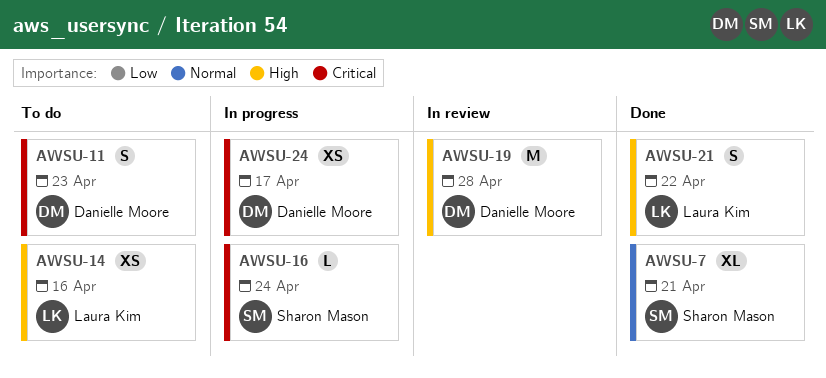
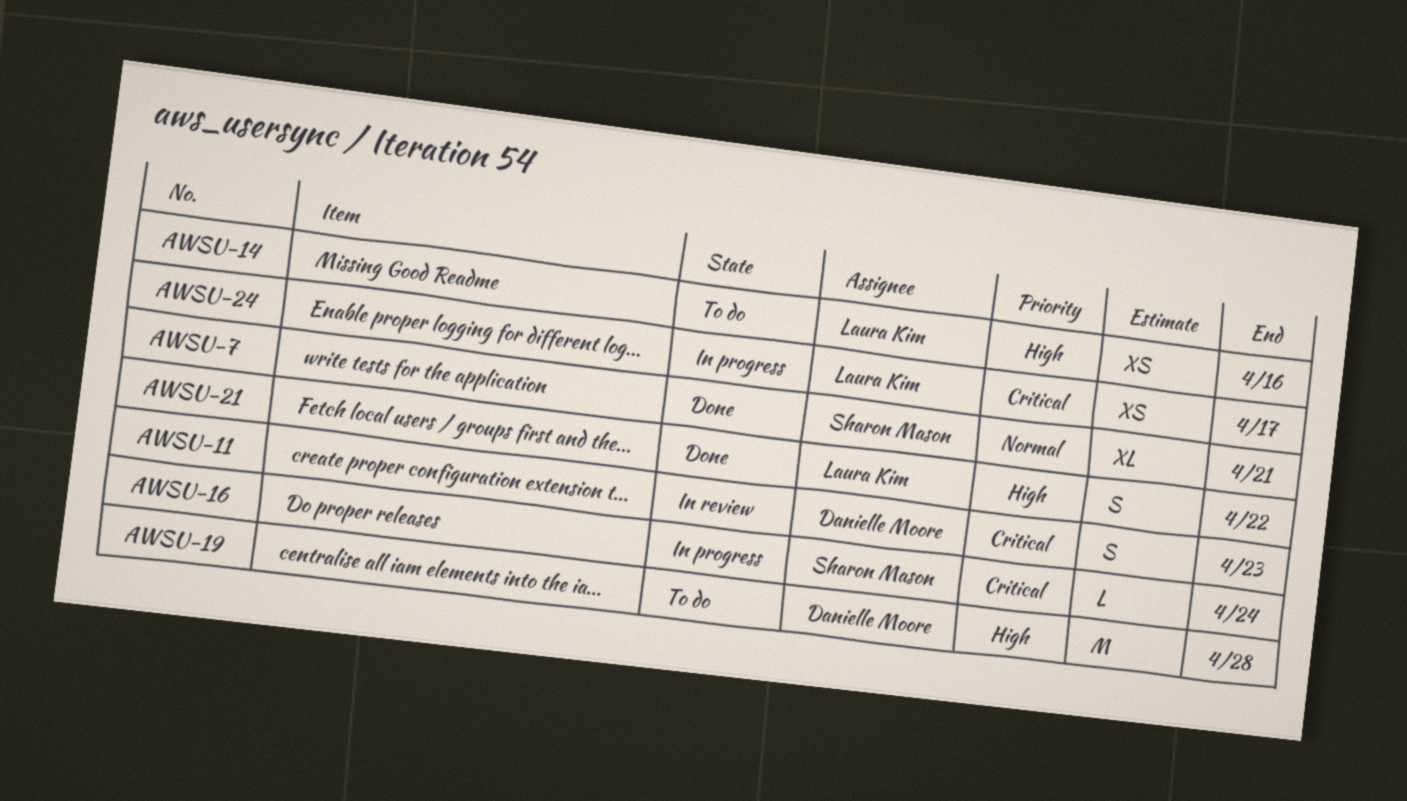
AWSU-11, status: To do -> In review
AWSU-19, status: In review -> To do
AWSU-24, owner: Danielle Moore -> Laura Kim

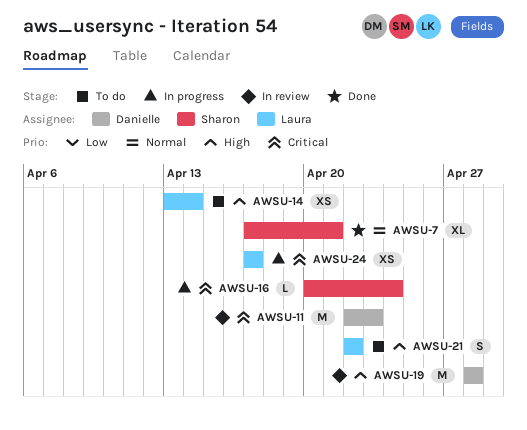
AWSU-11, estimate: S -> M
AWSU-14, due: Apr 16 -> Apr 14
AWSU-19, status: To do -> In review
AWSU-21, status: Done -> To do

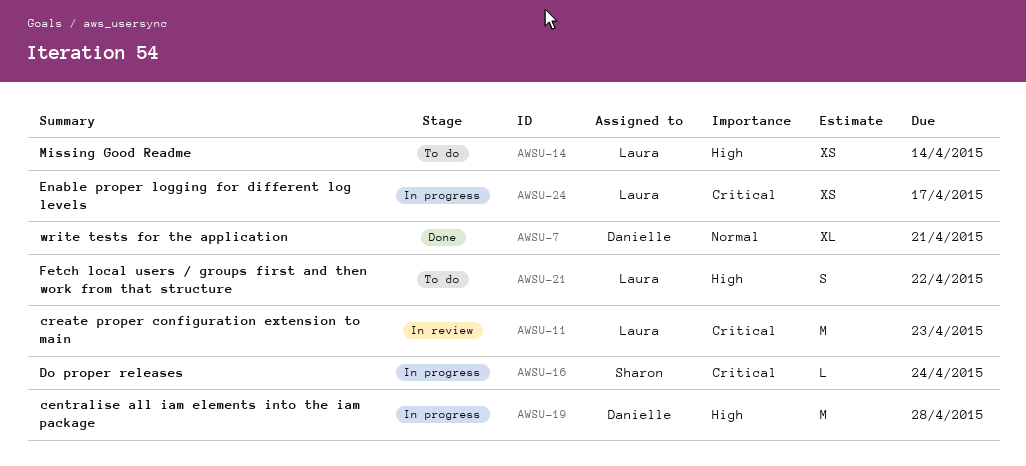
AWSU-7, owner: Sharon -> Danielle
AWSU-11, owner: Danielle -> Laura
AWSU-19, status: In review -> In progress

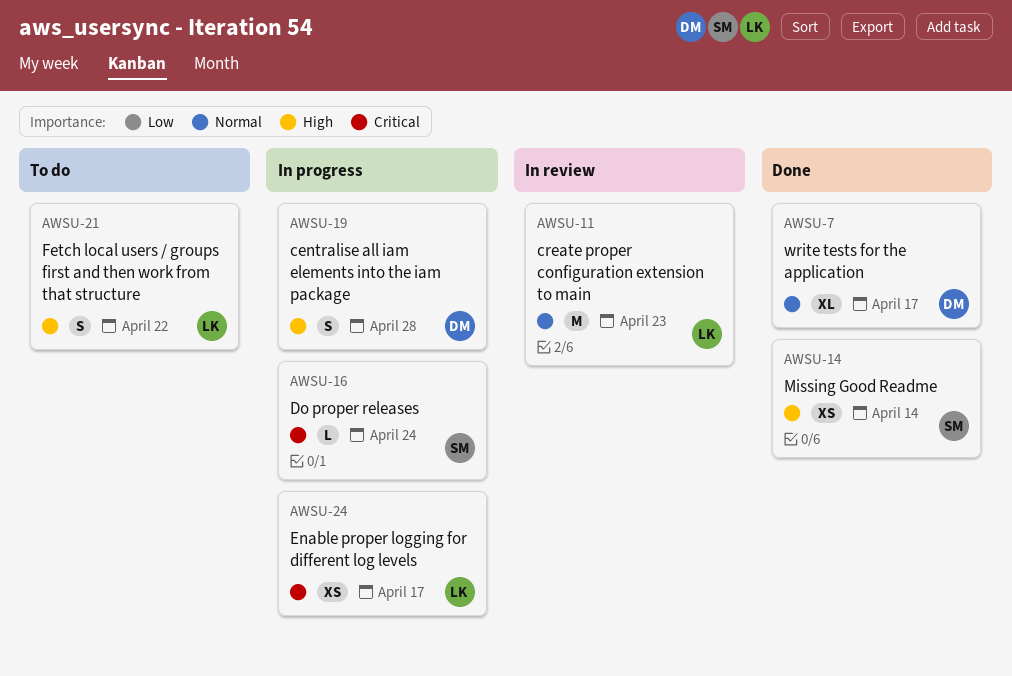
AWSU-7, due: Apr 21 -> Apr 17
AWSU-11, priority: Critical -> Normal
AWSU-14, status: To do -> Done
AWSU-14, owner: Laura -> Sharon
AWSU-19, estimate: M -> S

